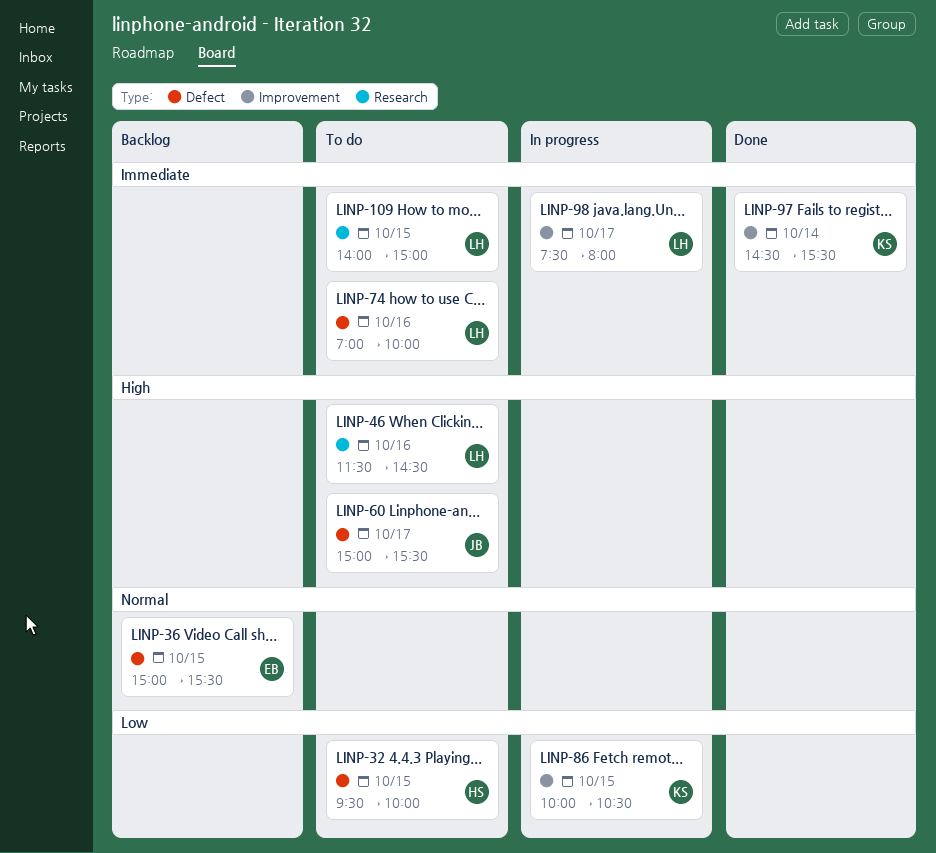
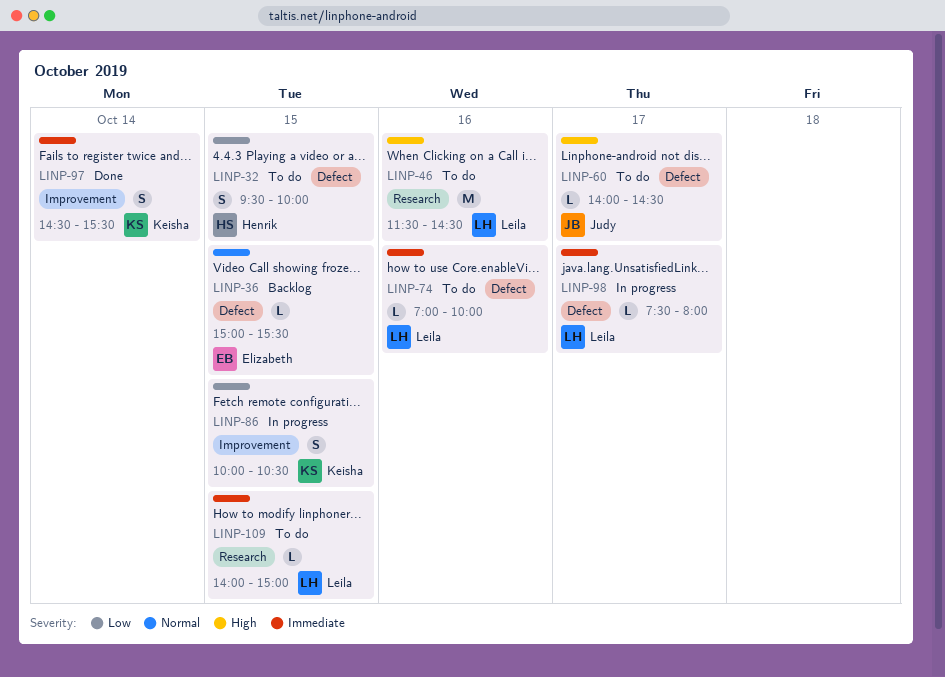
LINP-60, begins: 15:00 -> 14:00
LINP-60, ends: 15:30 -> 14:30
LINP-98, label: Improvement -> Defect

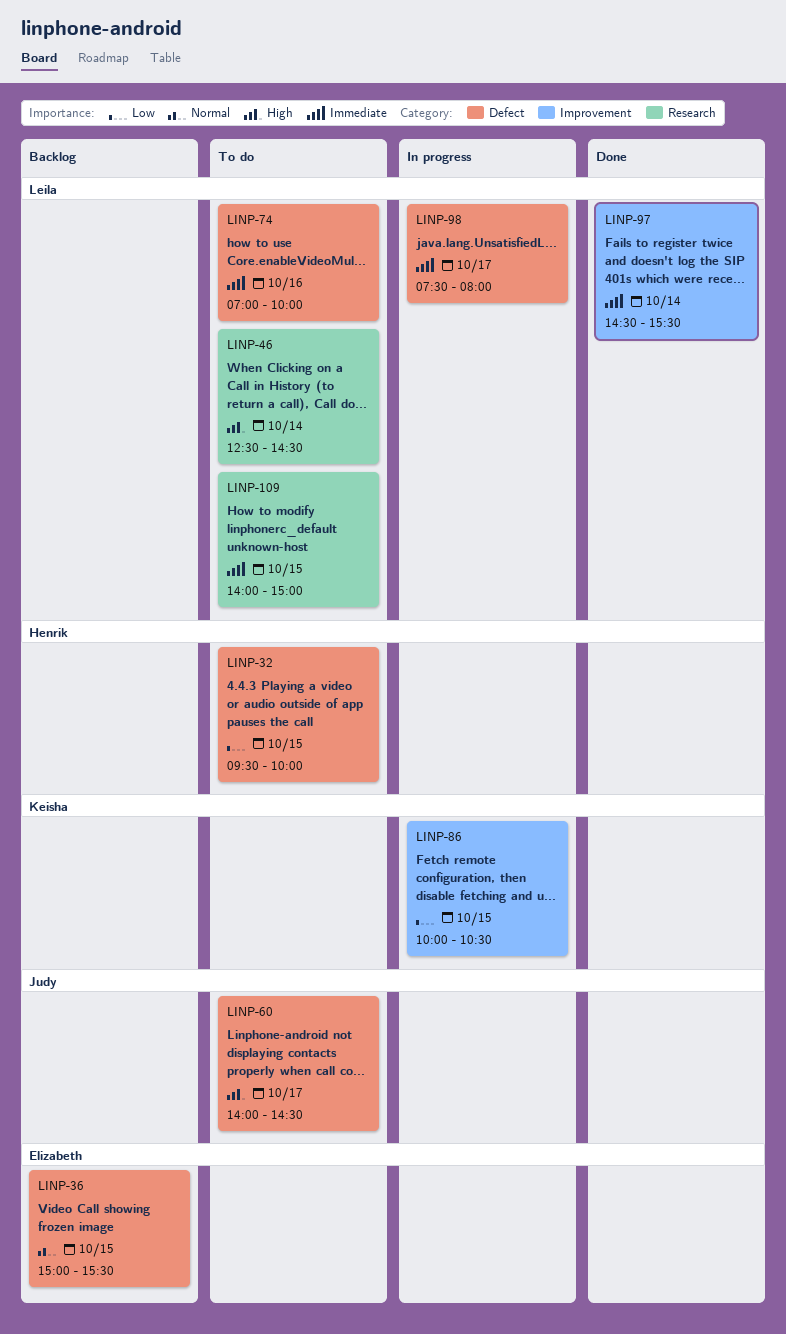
LINP-46, day: Oct 16 -> Oct 14
LINP-46, begins: 11:30 -> 12:30
LINP-97, owner: Keisha -> Leila

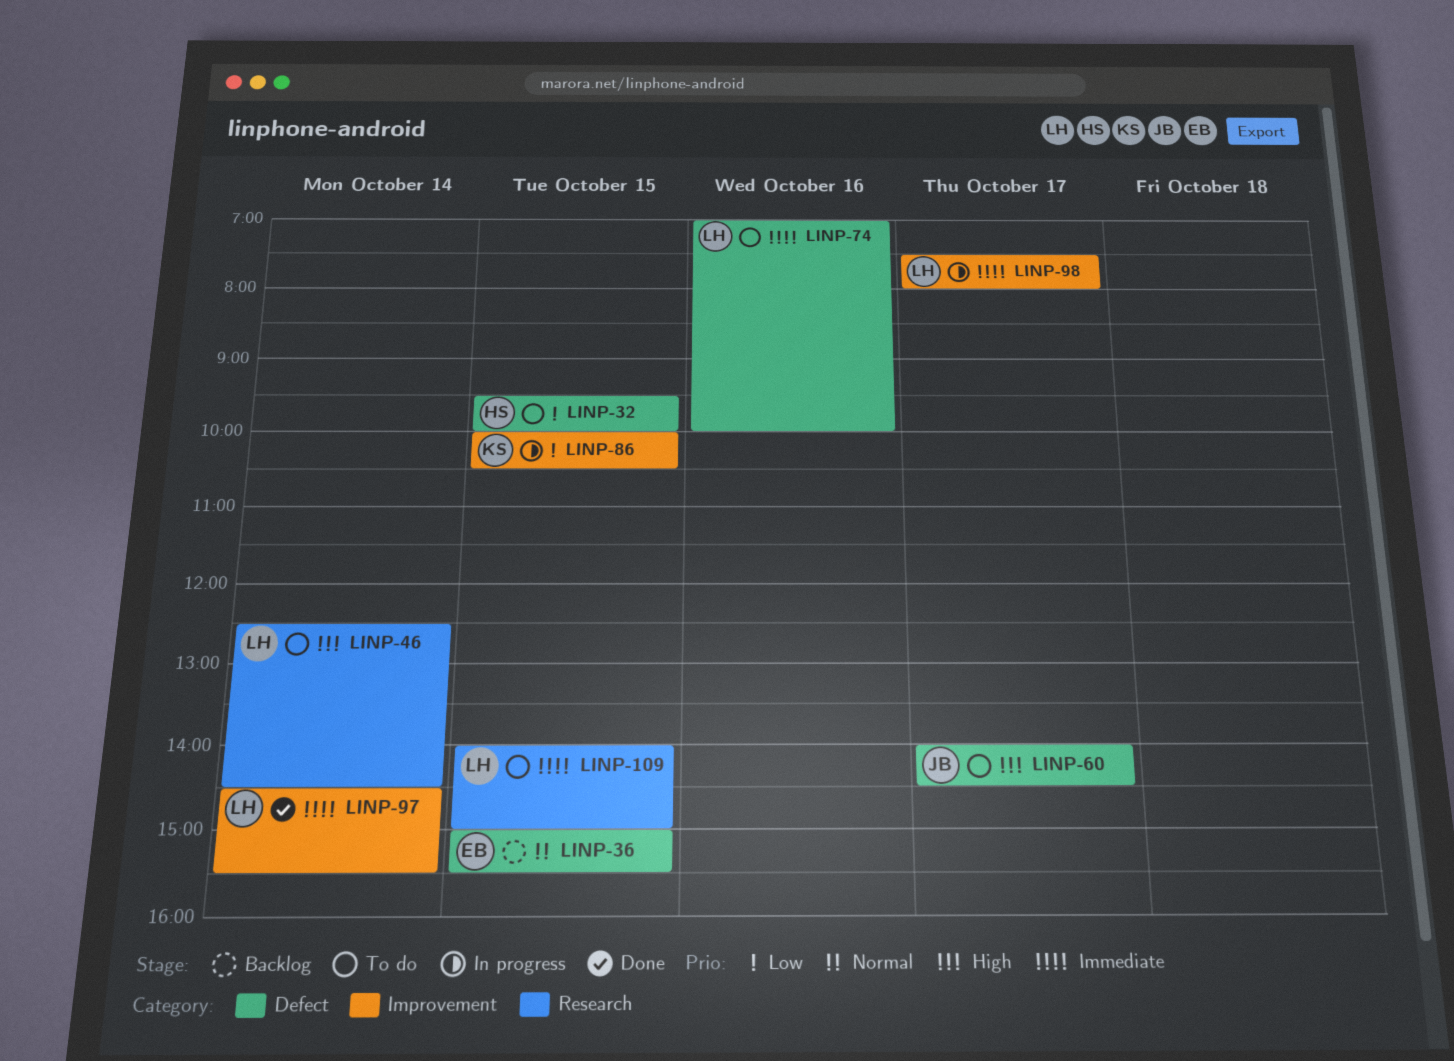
LINP-98, label: Defect -> Improvement

